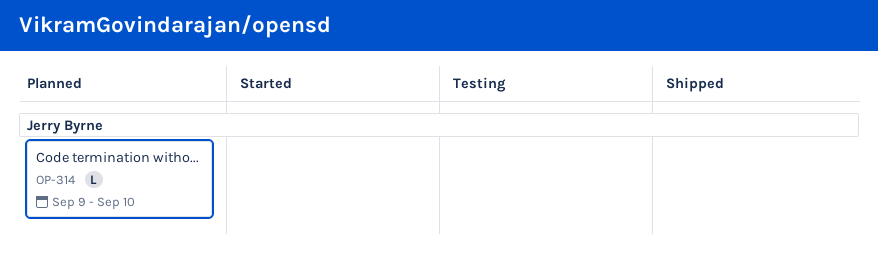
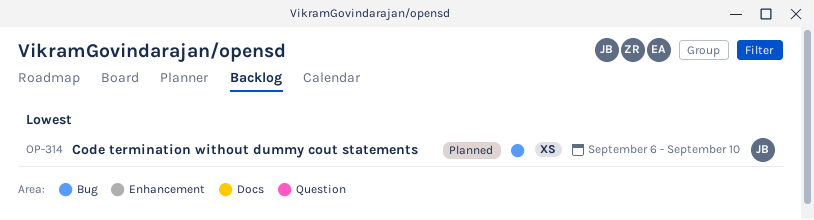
OP-314, estimate: L -> XS
OP-314, start: Sep 9 -> Sep 6

